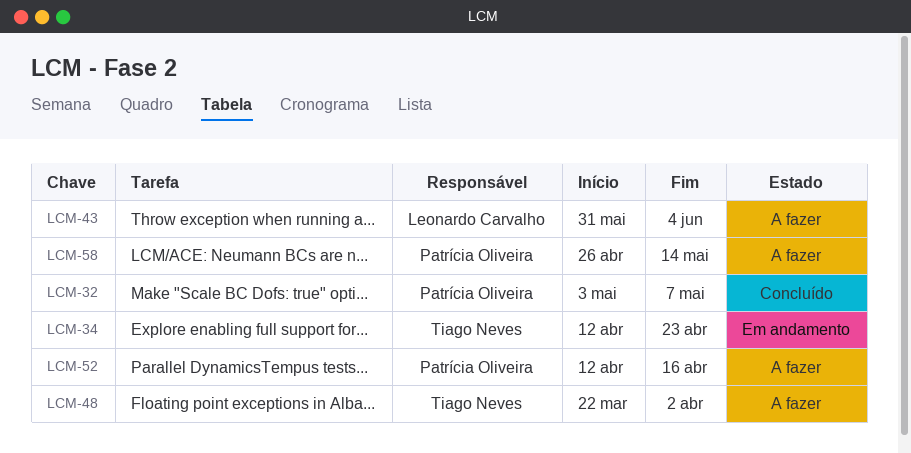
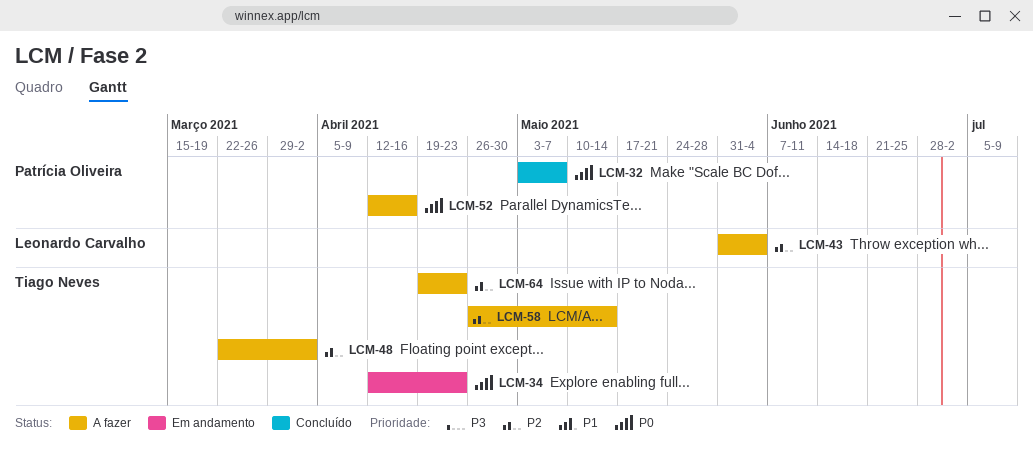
LCM-58, owner: Patrícia Oliveira -> Tiago Neves
LCM-64: none -> present

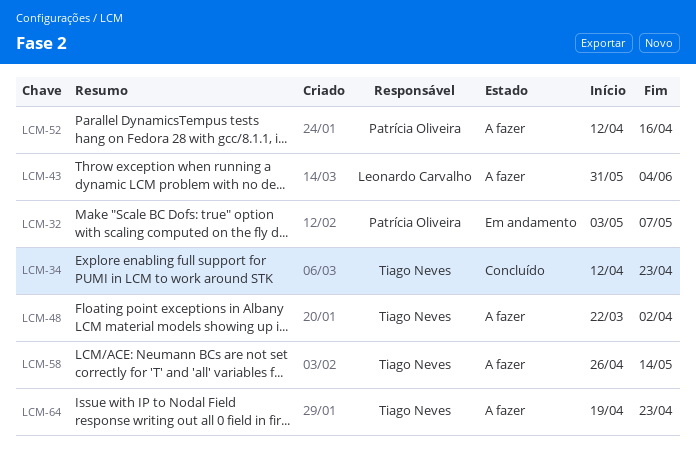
LCM-32, status: Concluído -> Em andamento
LCM-34, status: Em andamento -> Concluído

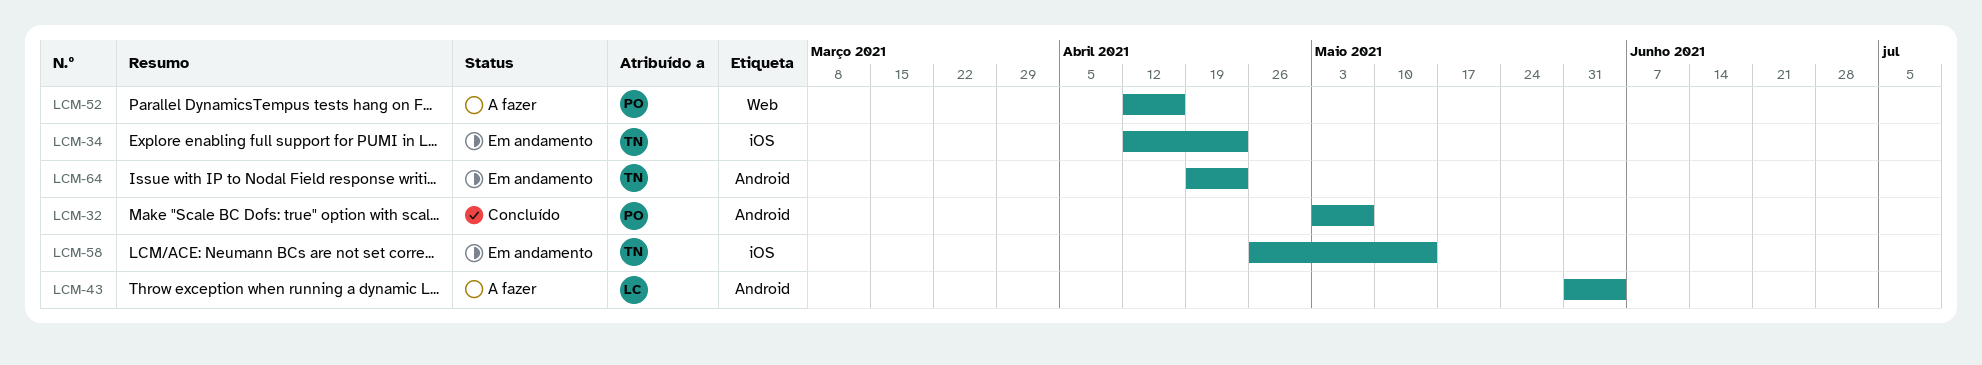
LCM-32, status: Em andamento -> Concluído
LCM-34, status: Concluído -> Em andamento
LCM-48: present -> none
LCM-58, status: A fazer -> Em andamento
LCM-64, status: A fazer -> Em andamento

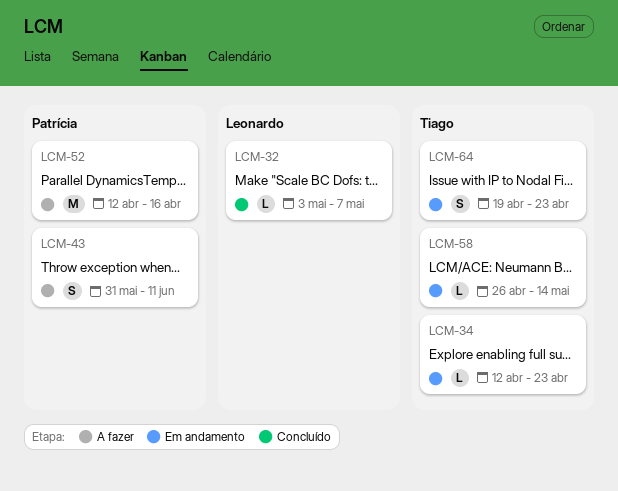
LCM-32, owner: Patrícia -> Leonardo
LCM-43, owner: Leonardo -> Patrícia
LCM-43, due: Jun 4 -> Jun 11

